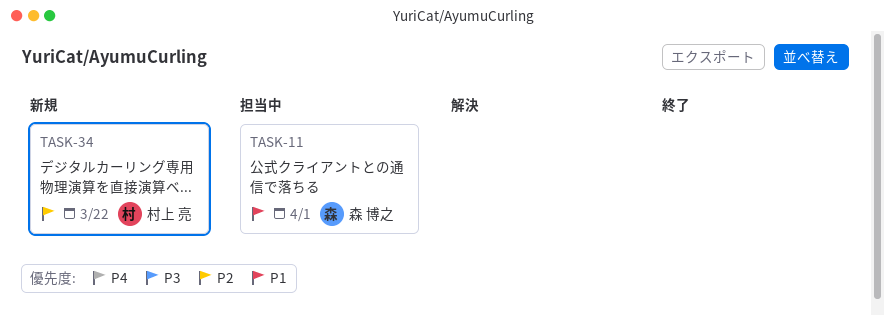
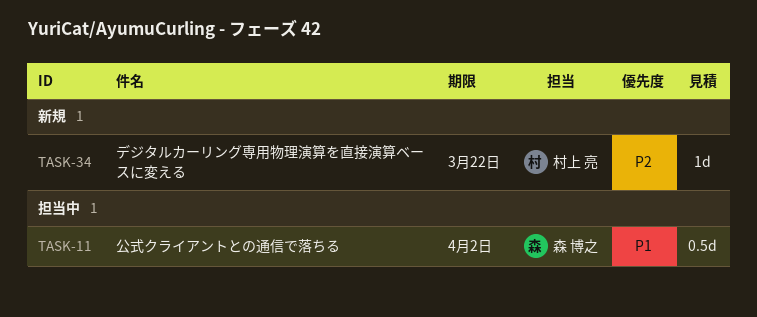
TASK-11, due: Apr 1 -> Apr 2

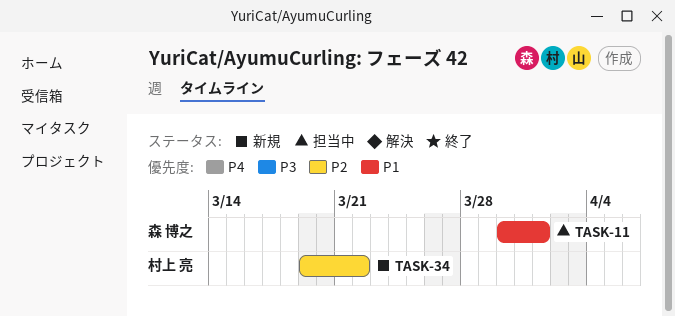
TASK-11, due: Apr 2 -> Apr 1

